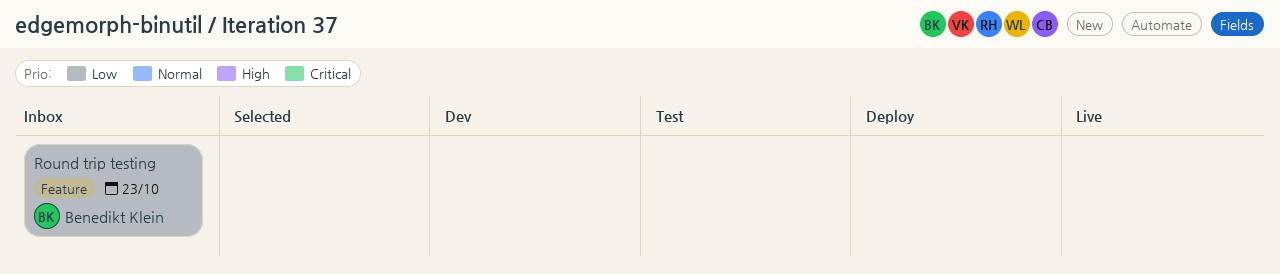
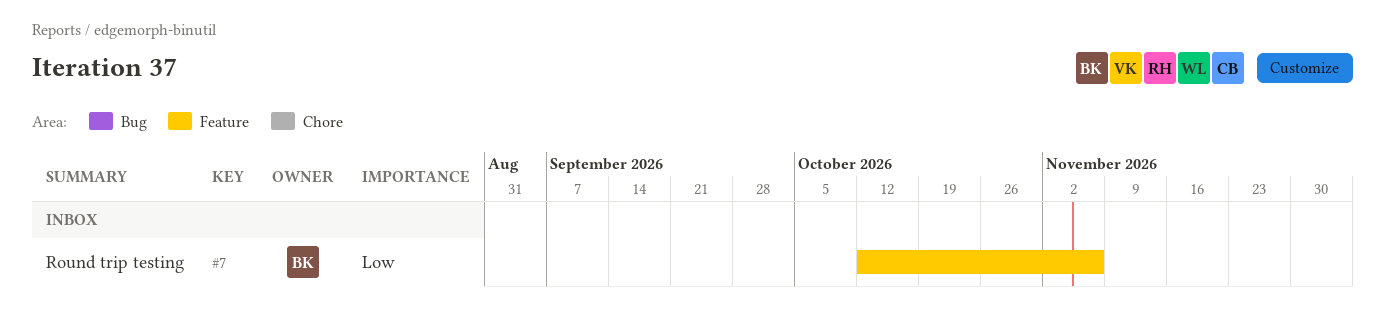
Round trip testing, due: Oct 23 -> Nov 6

